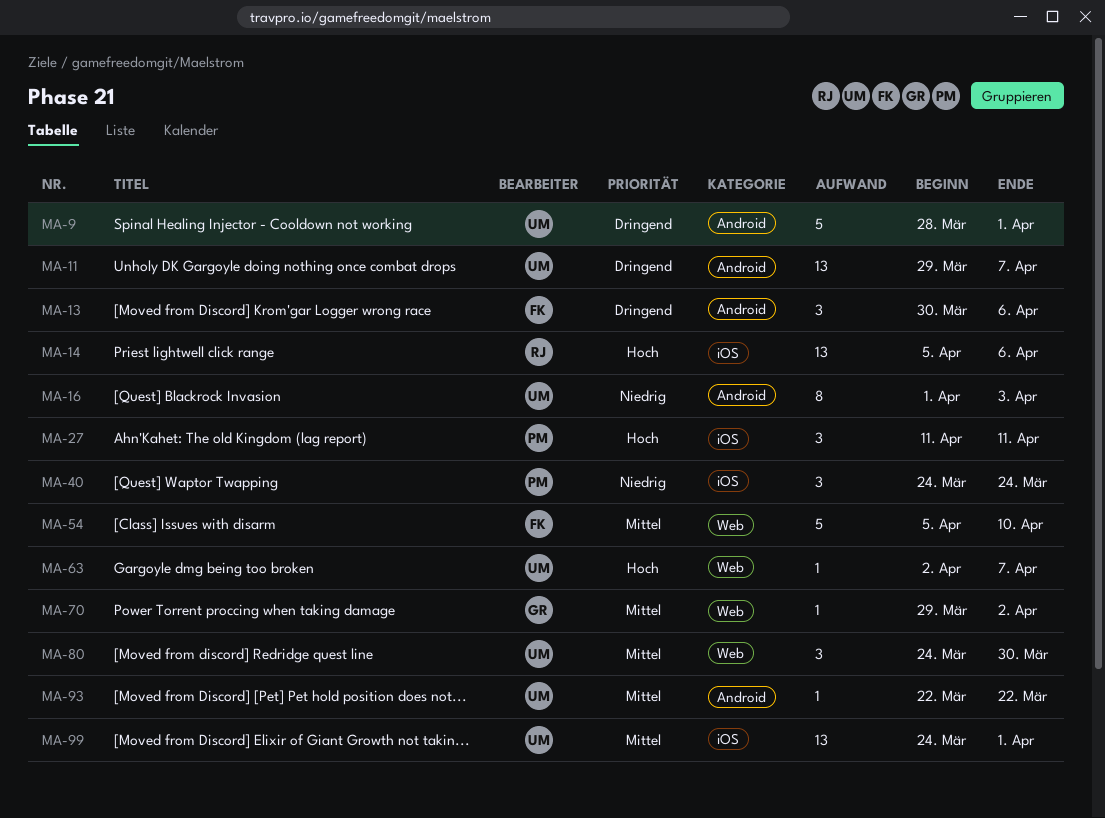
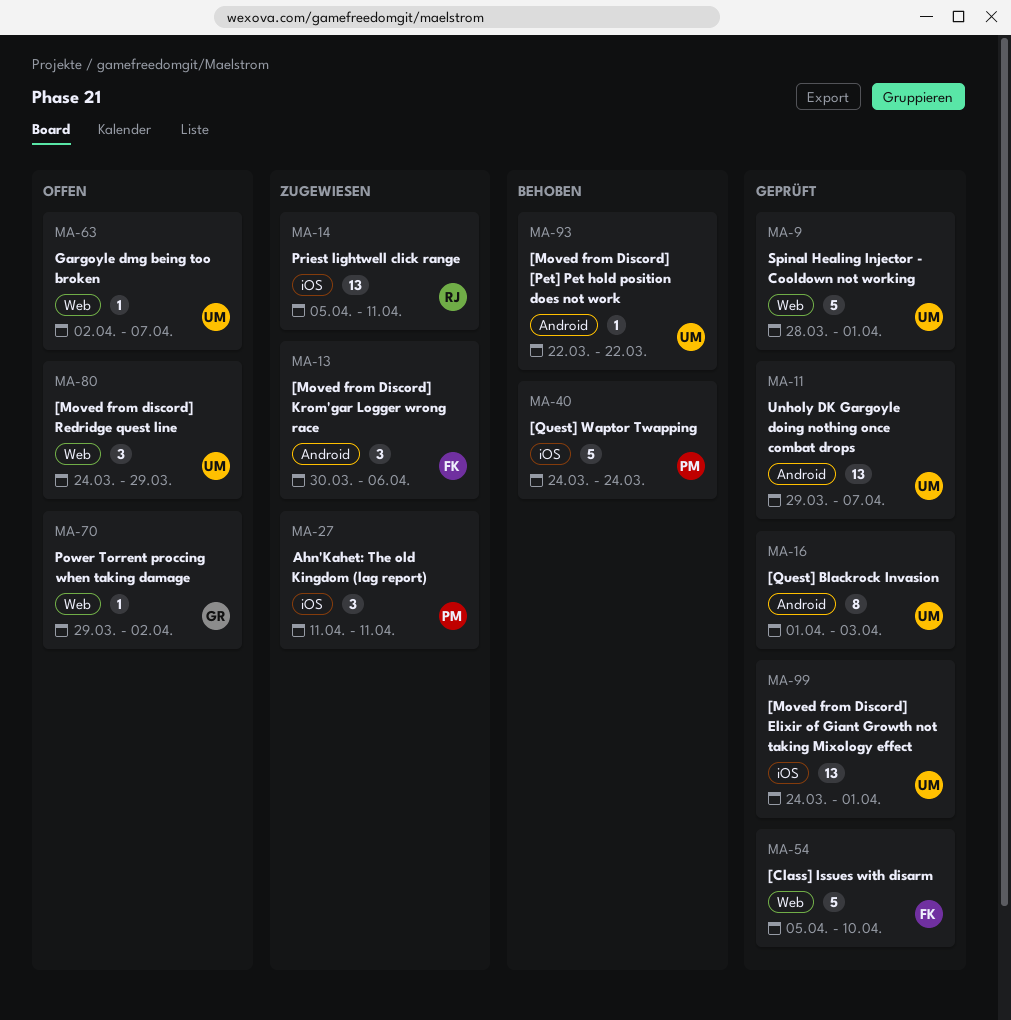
MA-9, label: Android -> Web
MA-14, due: Apr 6 -> Apr 11
MA-40, estimate: 3 -> 5
MA-80, due: Mar 30 -> Mar 29

